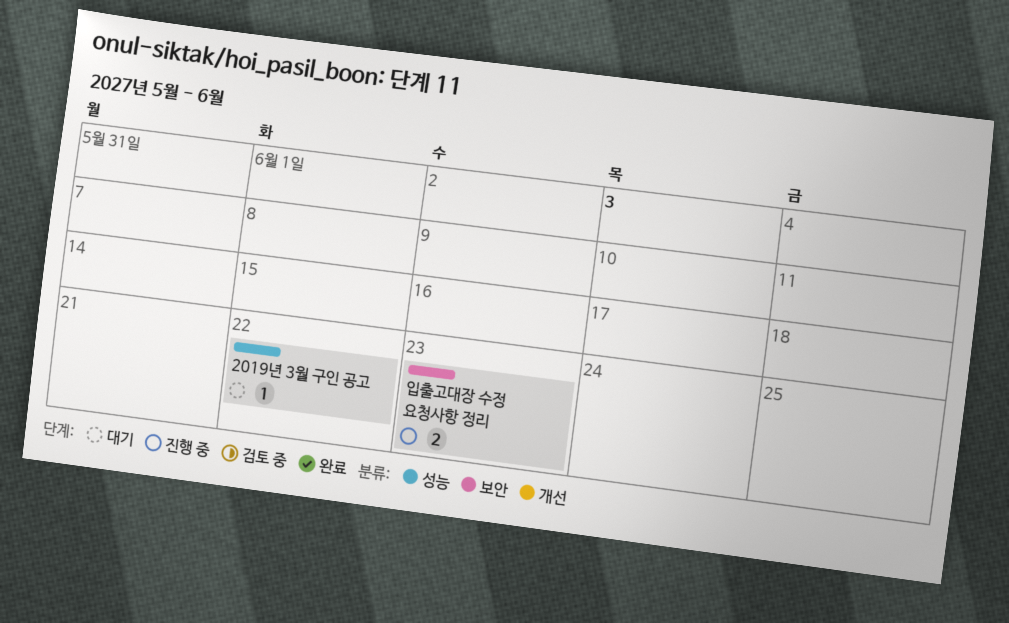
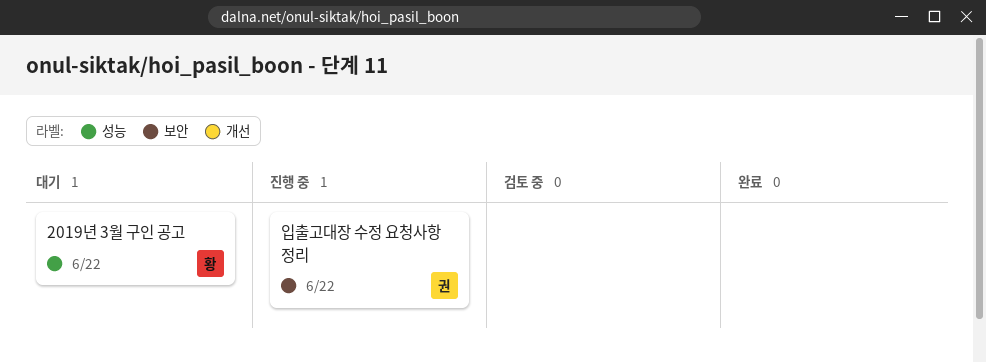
입출고대장 수정 요청사항 정리, due: Jun 23 -> Jun 22

